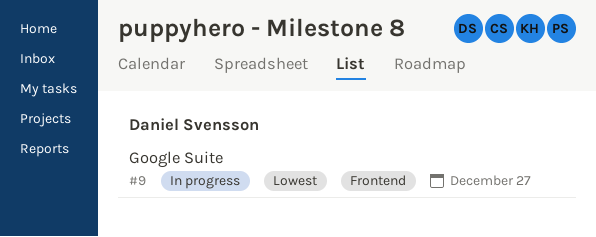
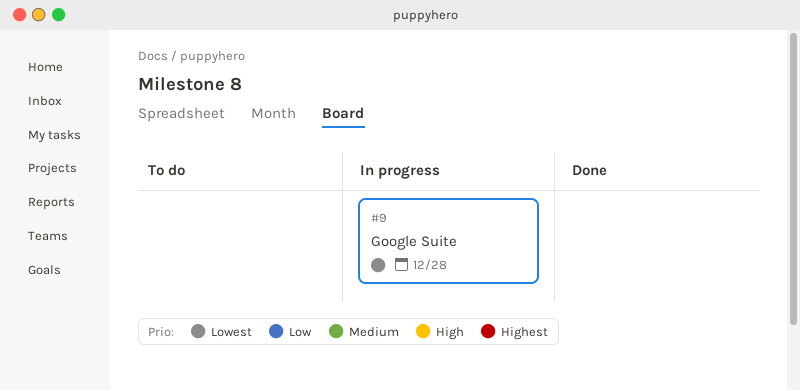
#9, due: Dec 27 -> Dec 28

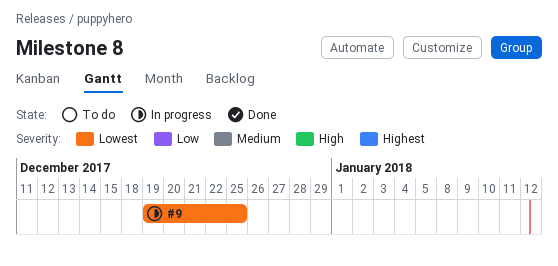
#9, due: Dec 28 -> Dec 25

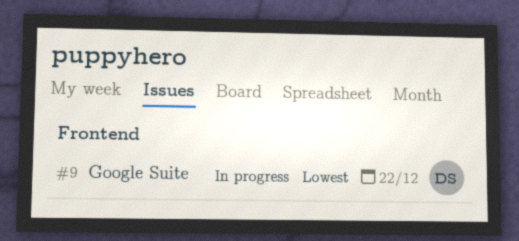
#9, due: Dec 25 -> Dec 22

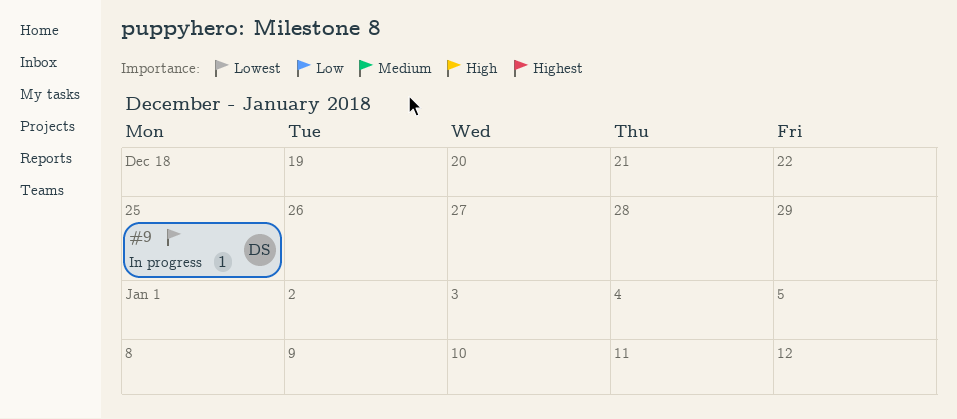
#9, due: Dec 22 -> Dec 25

